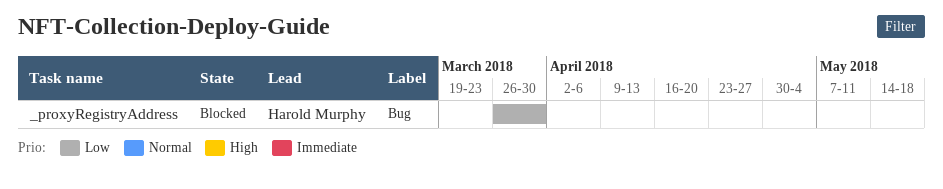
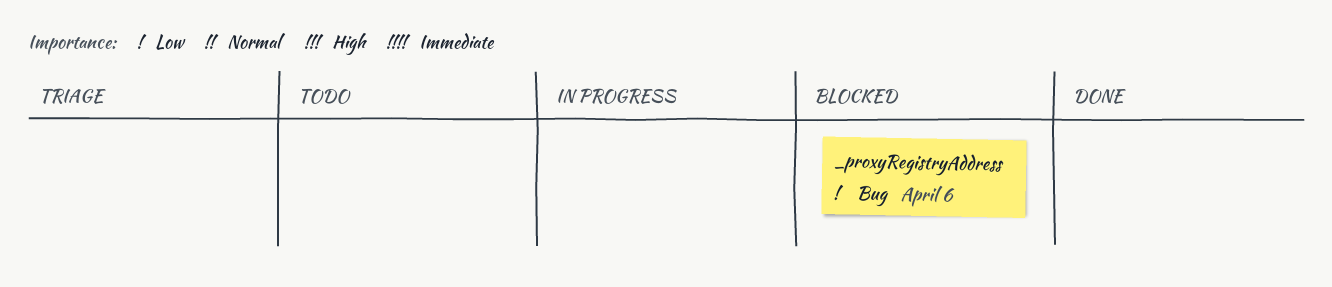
_proxyRegistryAddress, due: Mar 30 -> Apr 6

